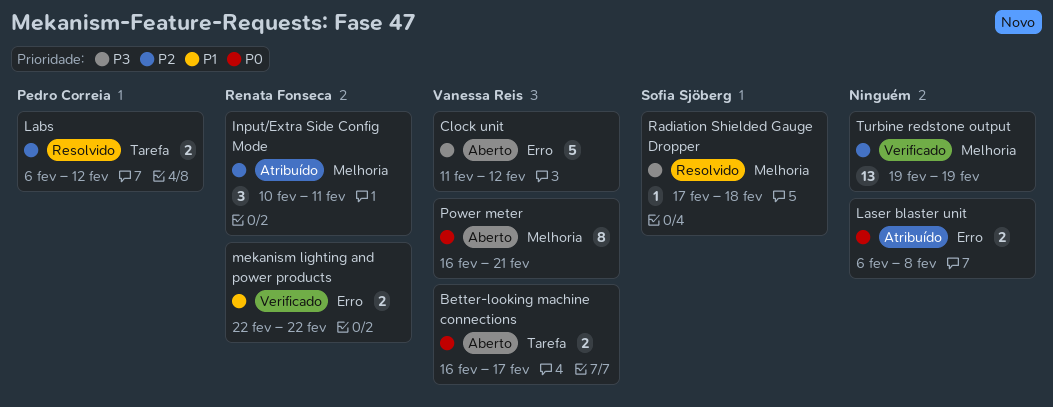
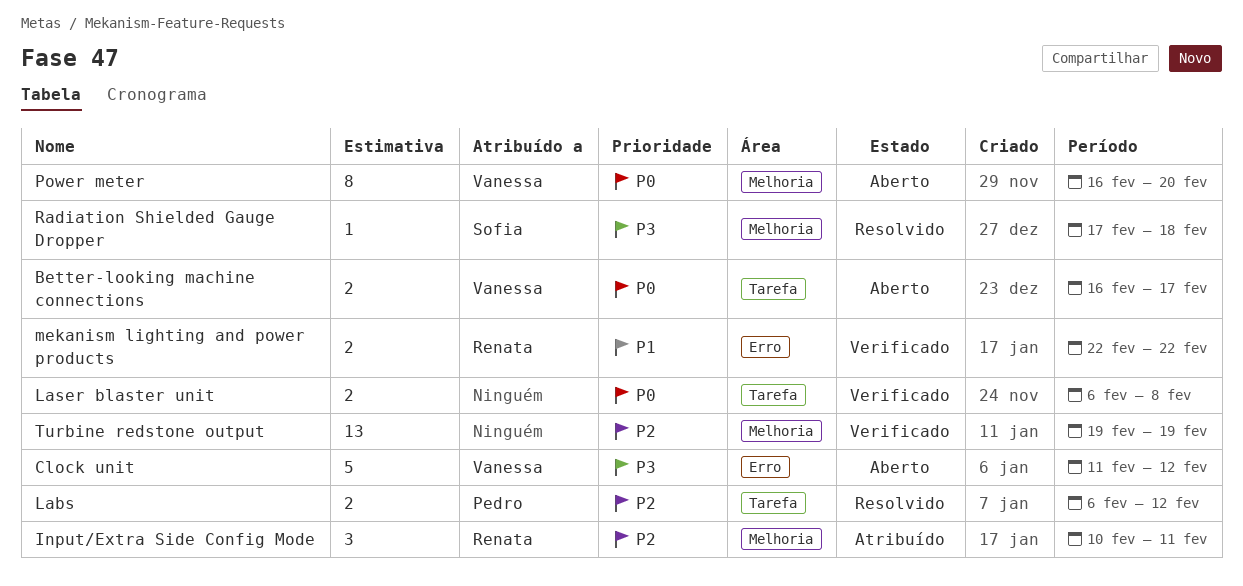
Laser blaster unit, status: Atribuído -> Verificado
Laser blaster unit, label: Erro -> Tarefa
Power meter, due: Feb 21 -> Feb 20

